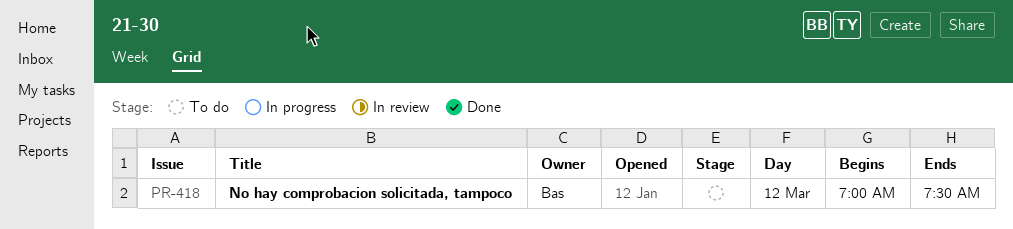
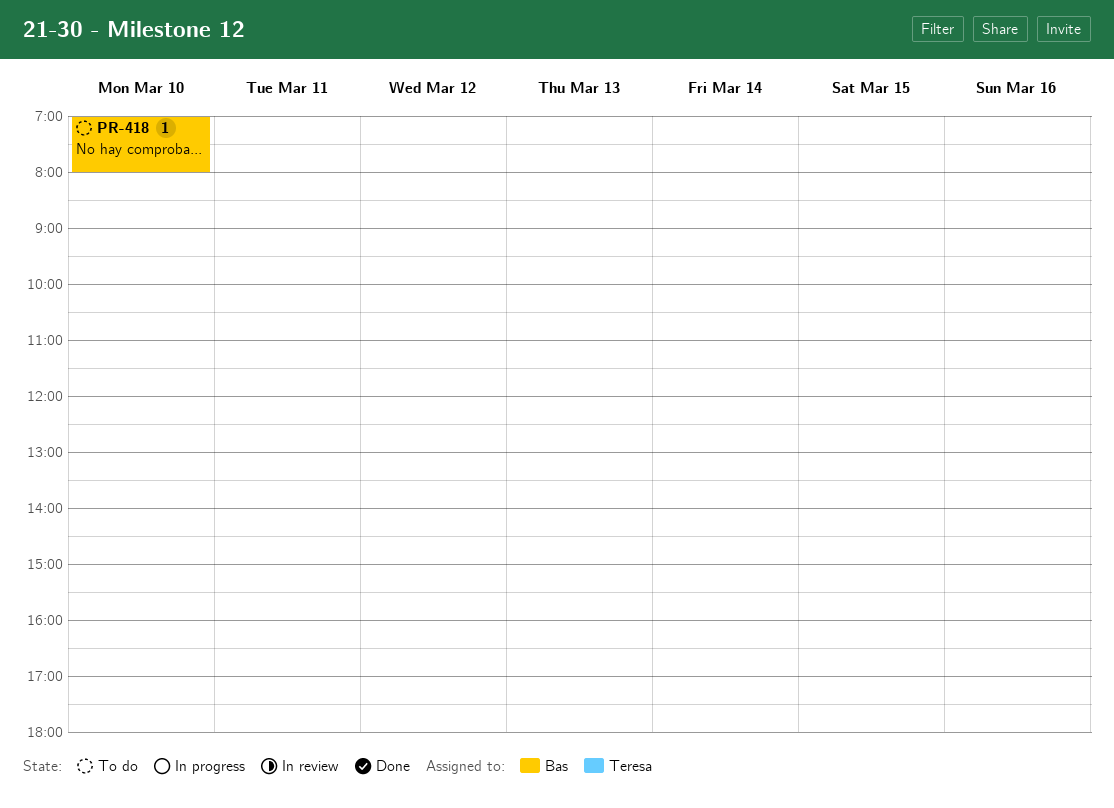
PR-418, day: Mar 12 -> Mar 10
PR-418, ends: 07:30 -> 08:00

